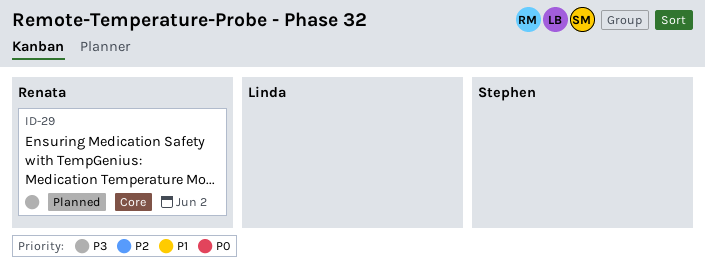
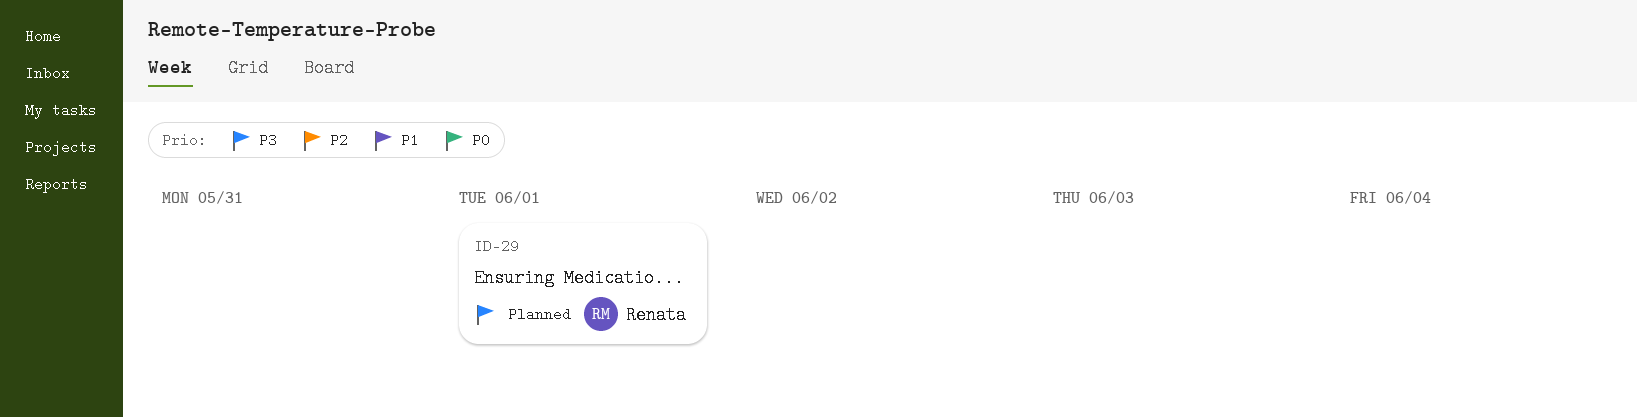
ID-29, due: Jun 2 -> Jun 1

